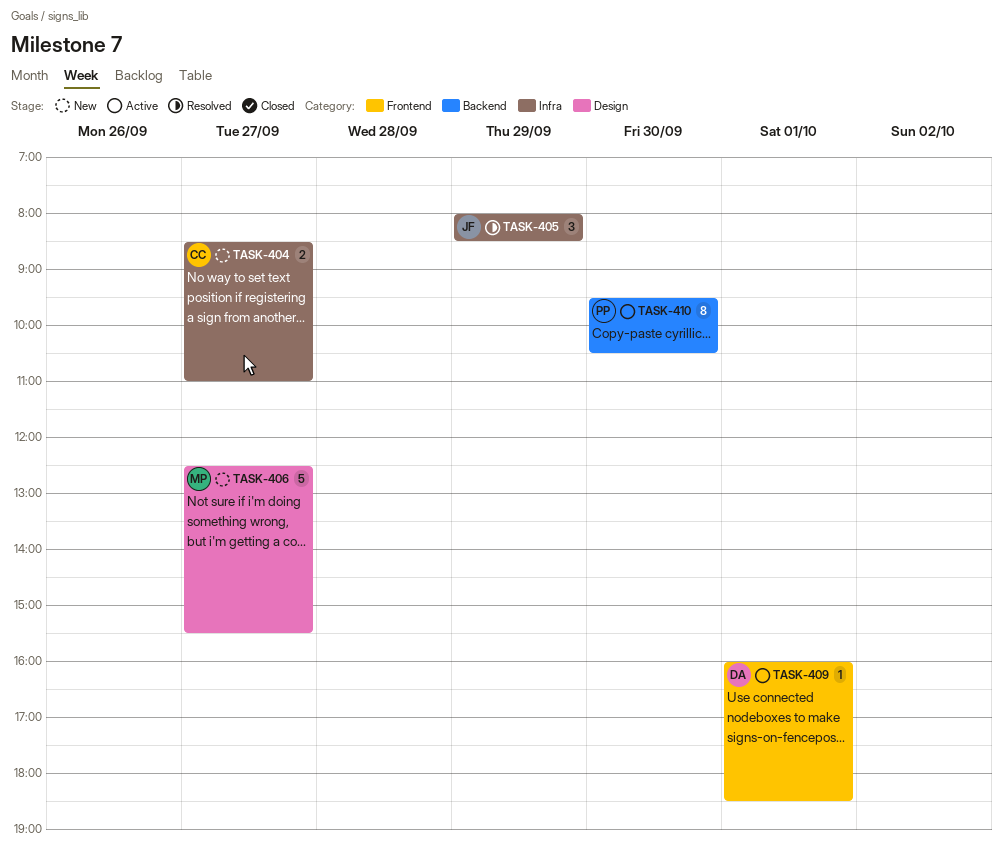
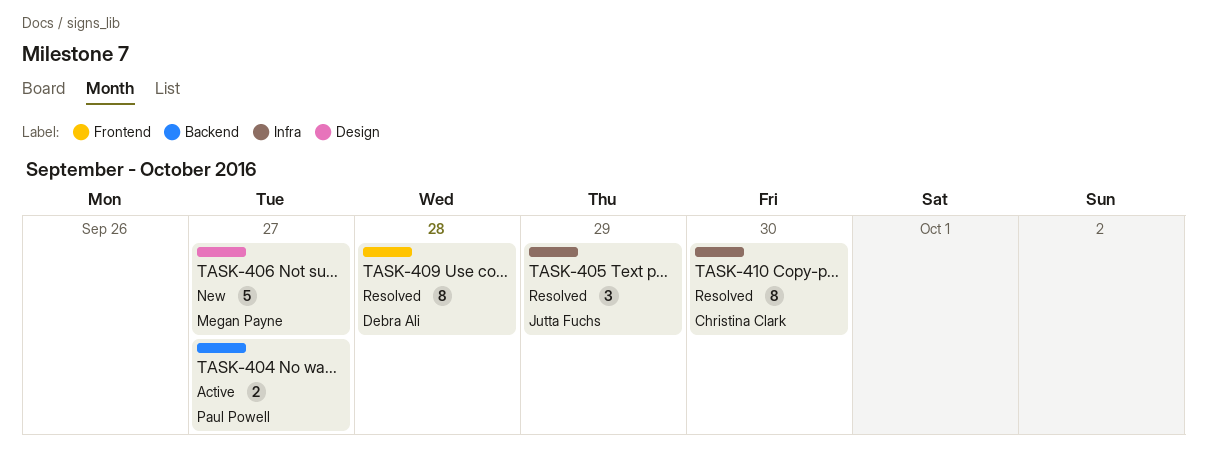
TASK-404, status: New -> Active
TASK-404, owner: Christina Clark -> Paul Powell
TASK-404, label: Infra -> Backend
TASK-409, status: Active -> Resolved
TASK-409, estimate: 1 -> 8
TASK-409, day: Oct 1 -> Sep 28
TASK-410, status: Active -> Resolved
TASK-410, owner: Paul Powell -> Christina Clark
TASK-410, label: Backend -> Infra

